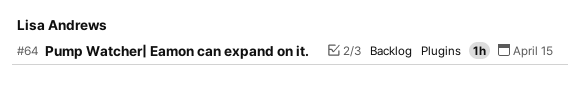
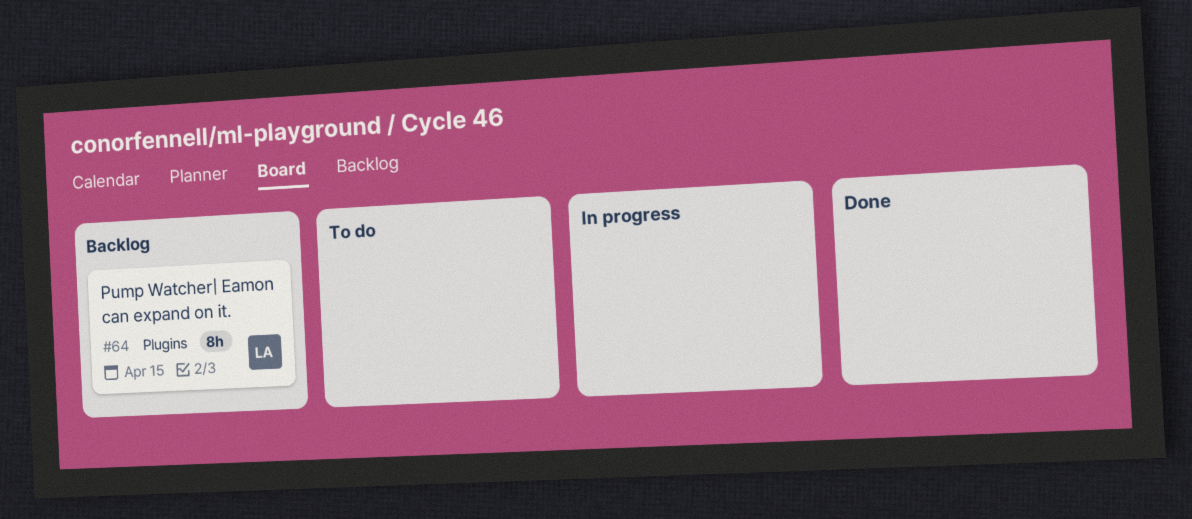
#64, estimate: 1h -> 8h

